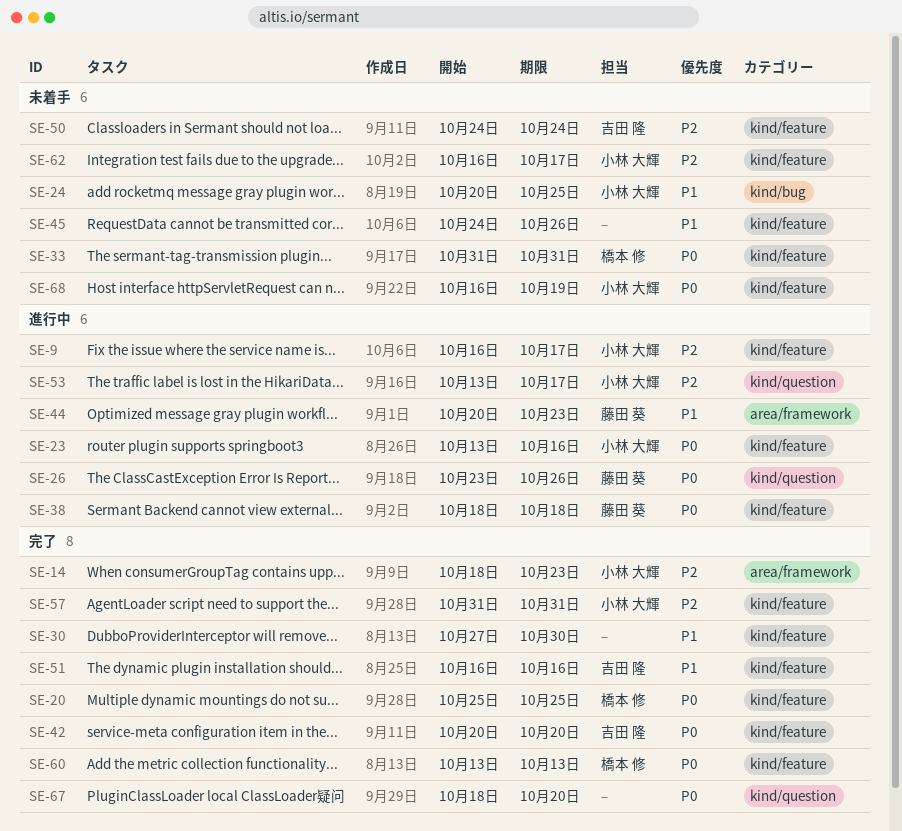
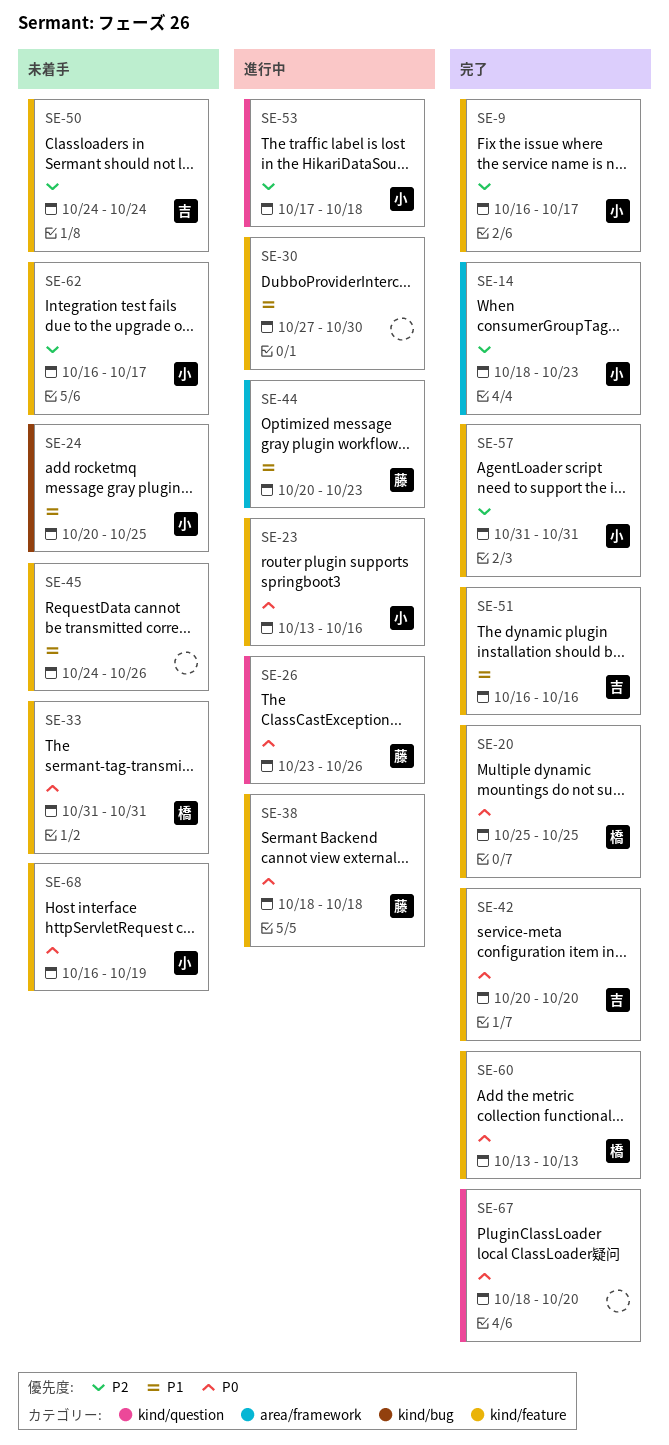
SE-9, status: 進行中 -> 完了
SE-30, status: 完了 -> 進行中
SE-53, start: Oct 13 -> Oct 17
SE-53, due: Oct 17 -> Oct 18

